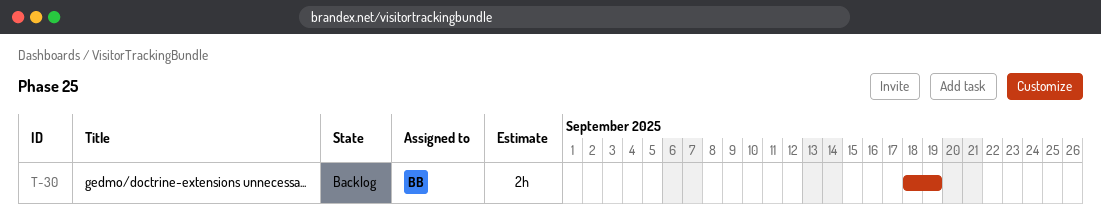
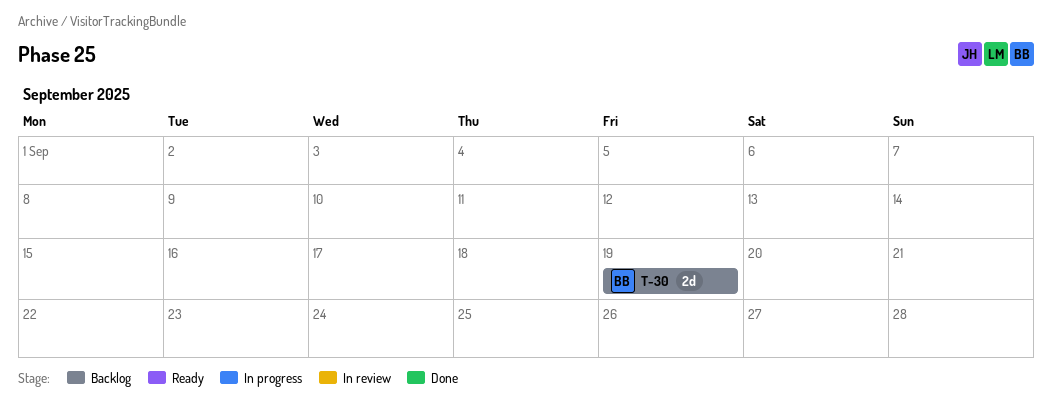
T-30, estimate: 2h -> 2d
T-30, start: Sep 18 -> Sep 19

